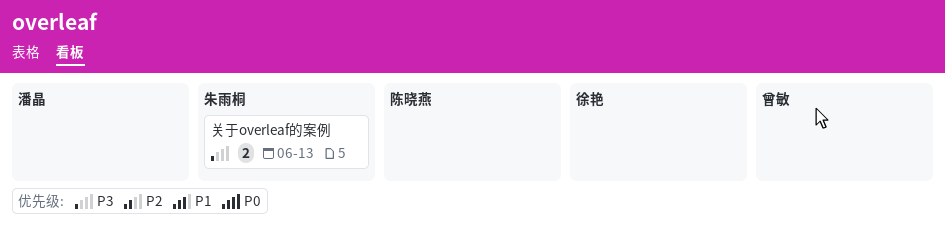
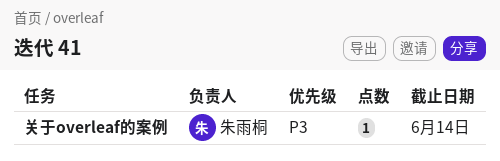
关于overleaf的案例, estimate: 2 -> 1
关于overleaf的案例, due: Jun 13 -> Jun 14

